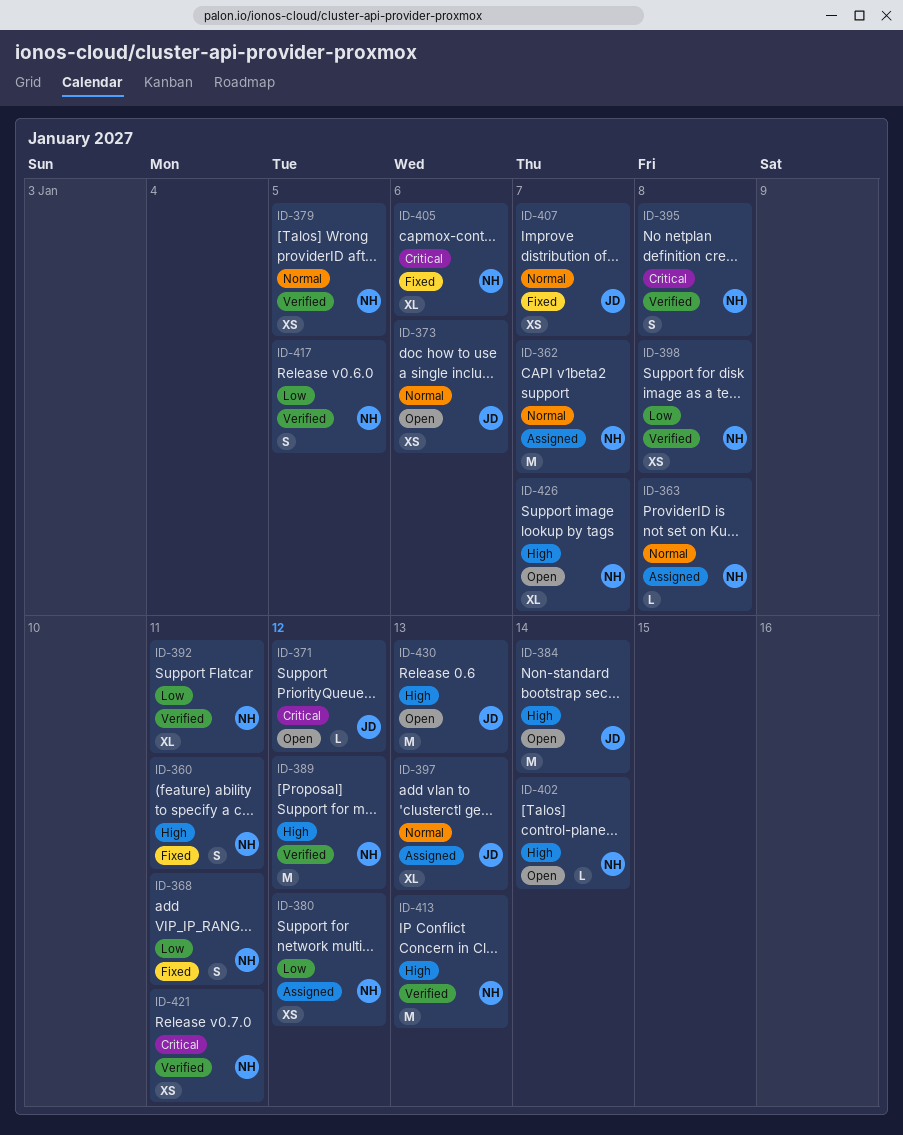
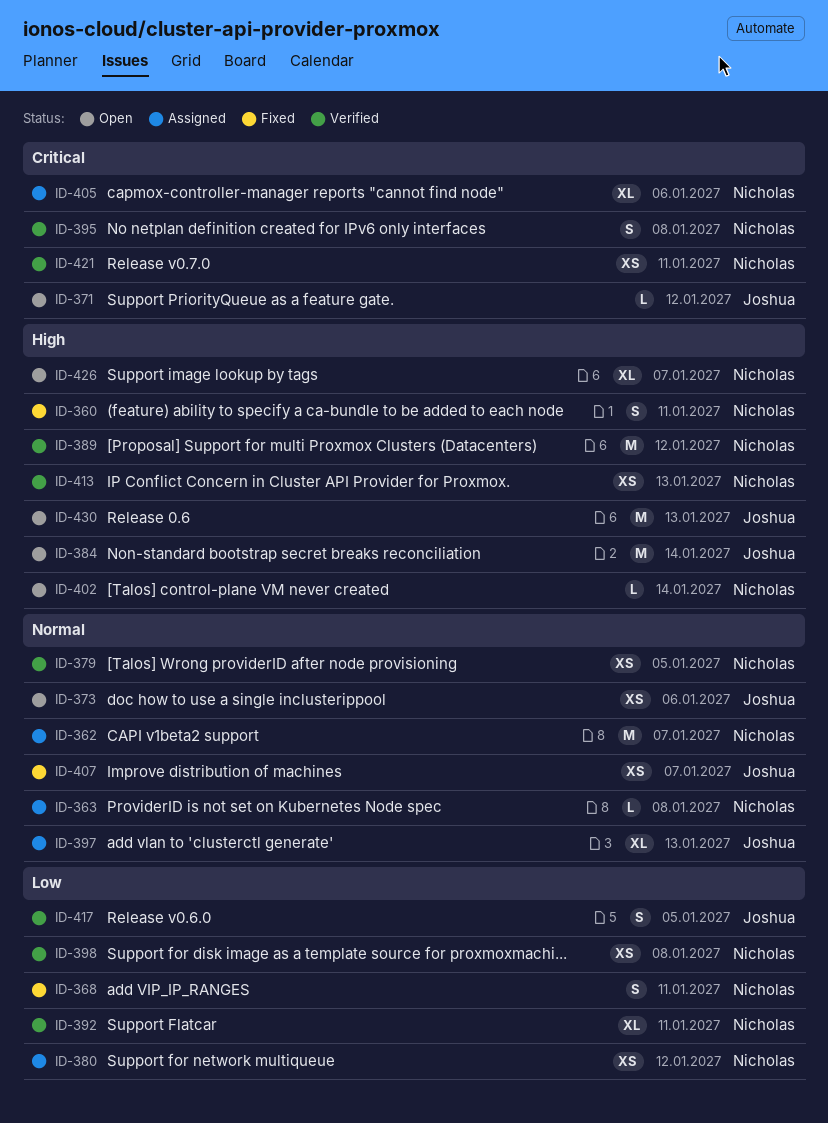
ID-405, status: Fixed -> Assigned
ID-413, estimate: M -> XS
ID-417, owner: Nicholas -> Joshua

